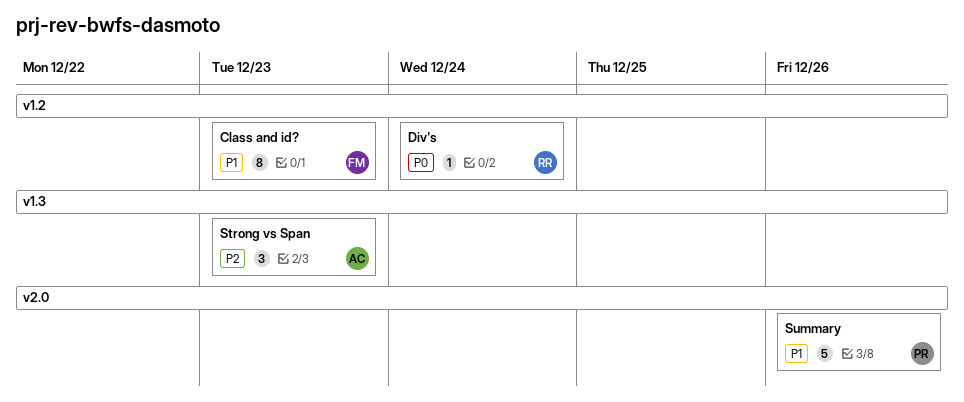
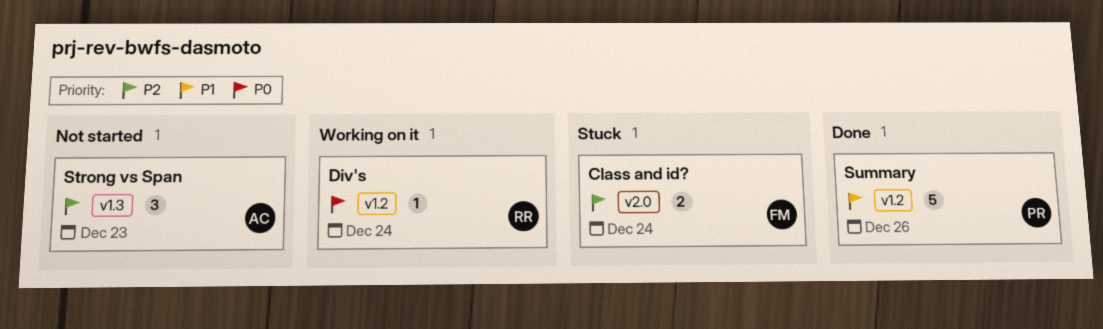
Class and id?, priority: P1 -> P2
Class and id?, label: v1.2 -> v2.0
Class and id?, estimate: 8 -> 2
Class and id?, due: Dec 23 -> Dec 24
Summary, label: v2.0 -> v1.2

